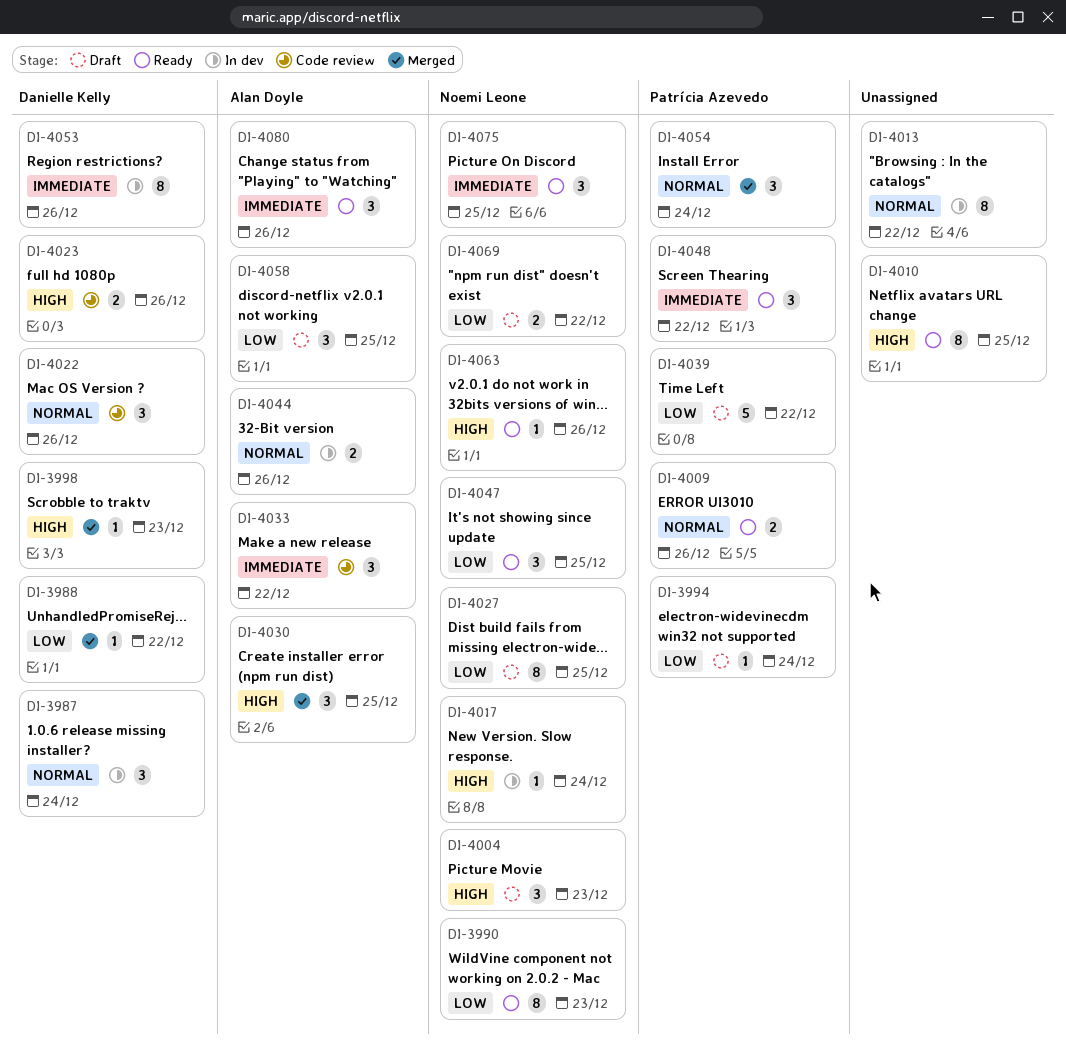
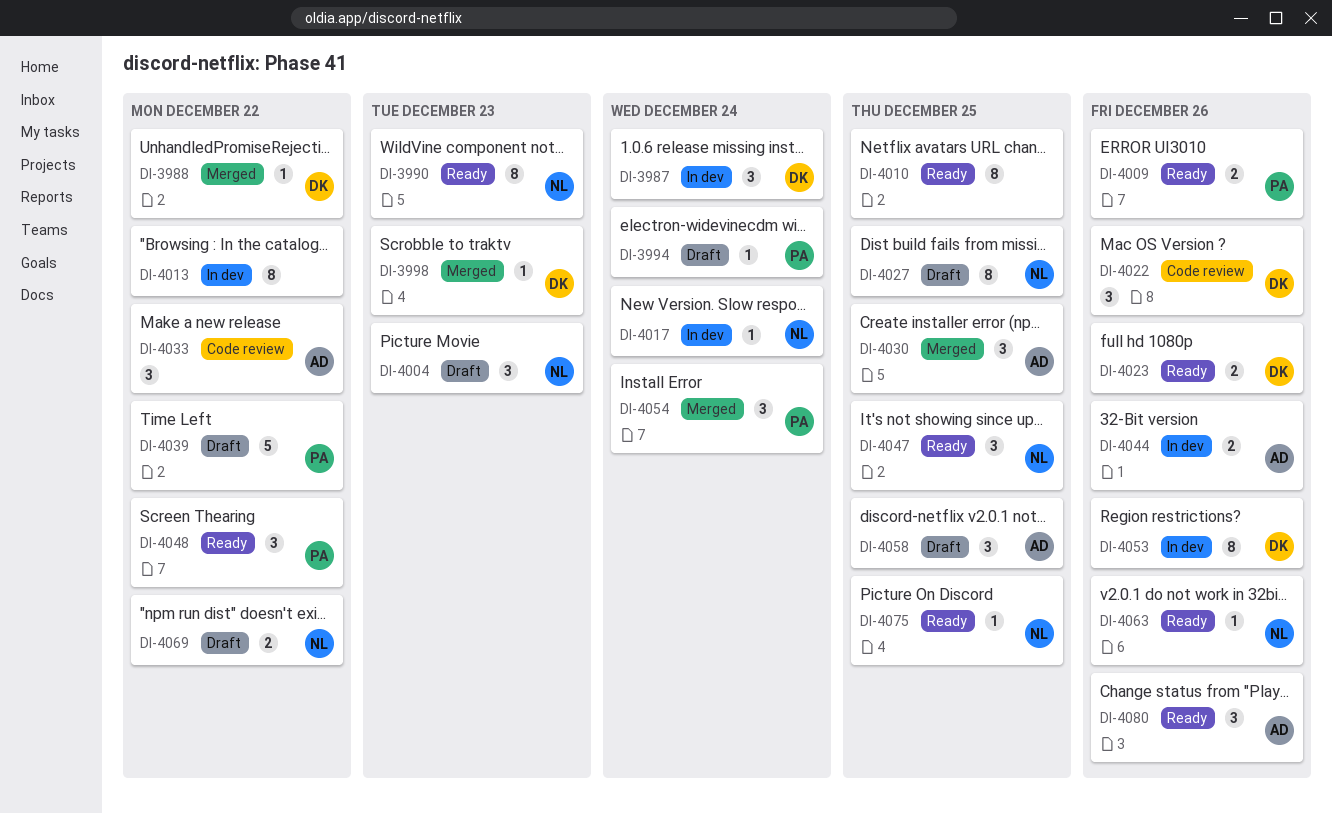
DI-4023, status: Code review -> Ready
DI-4075, estimate: 3 -> 1

